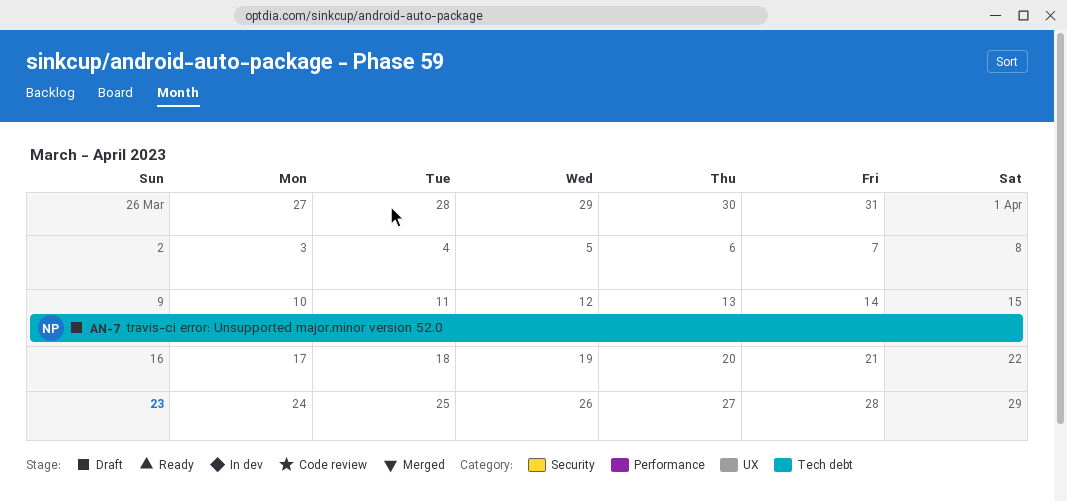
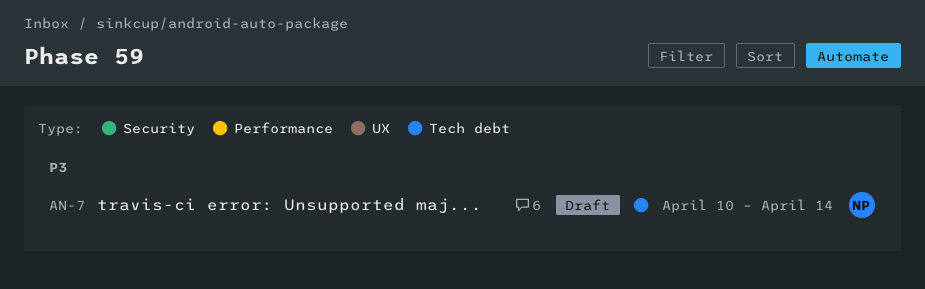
AN-7, start: Apr 9 -> Apr 10
AN-7, due: Apr 15 -> Apr 14

